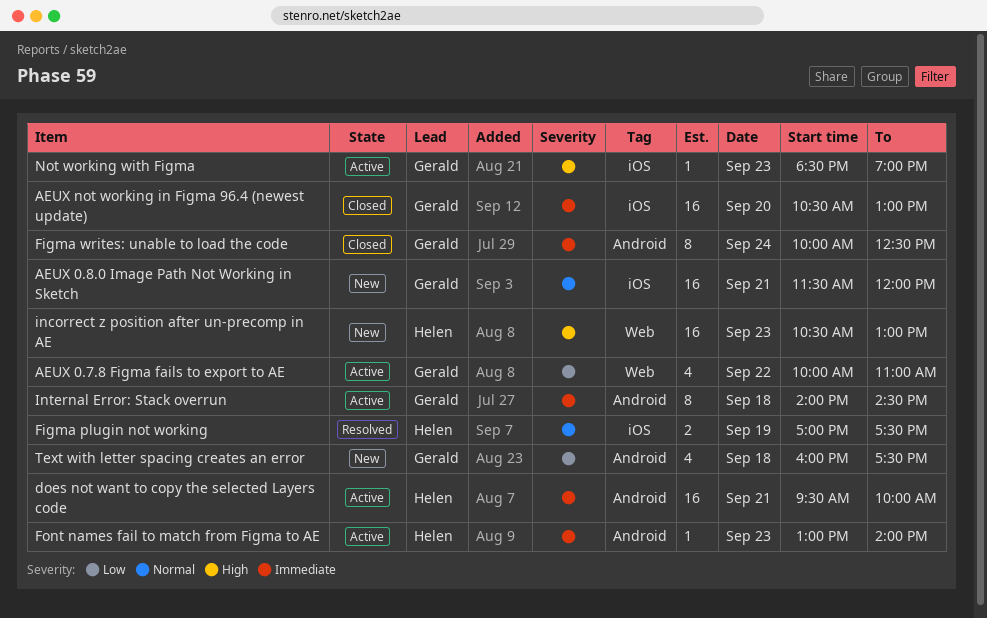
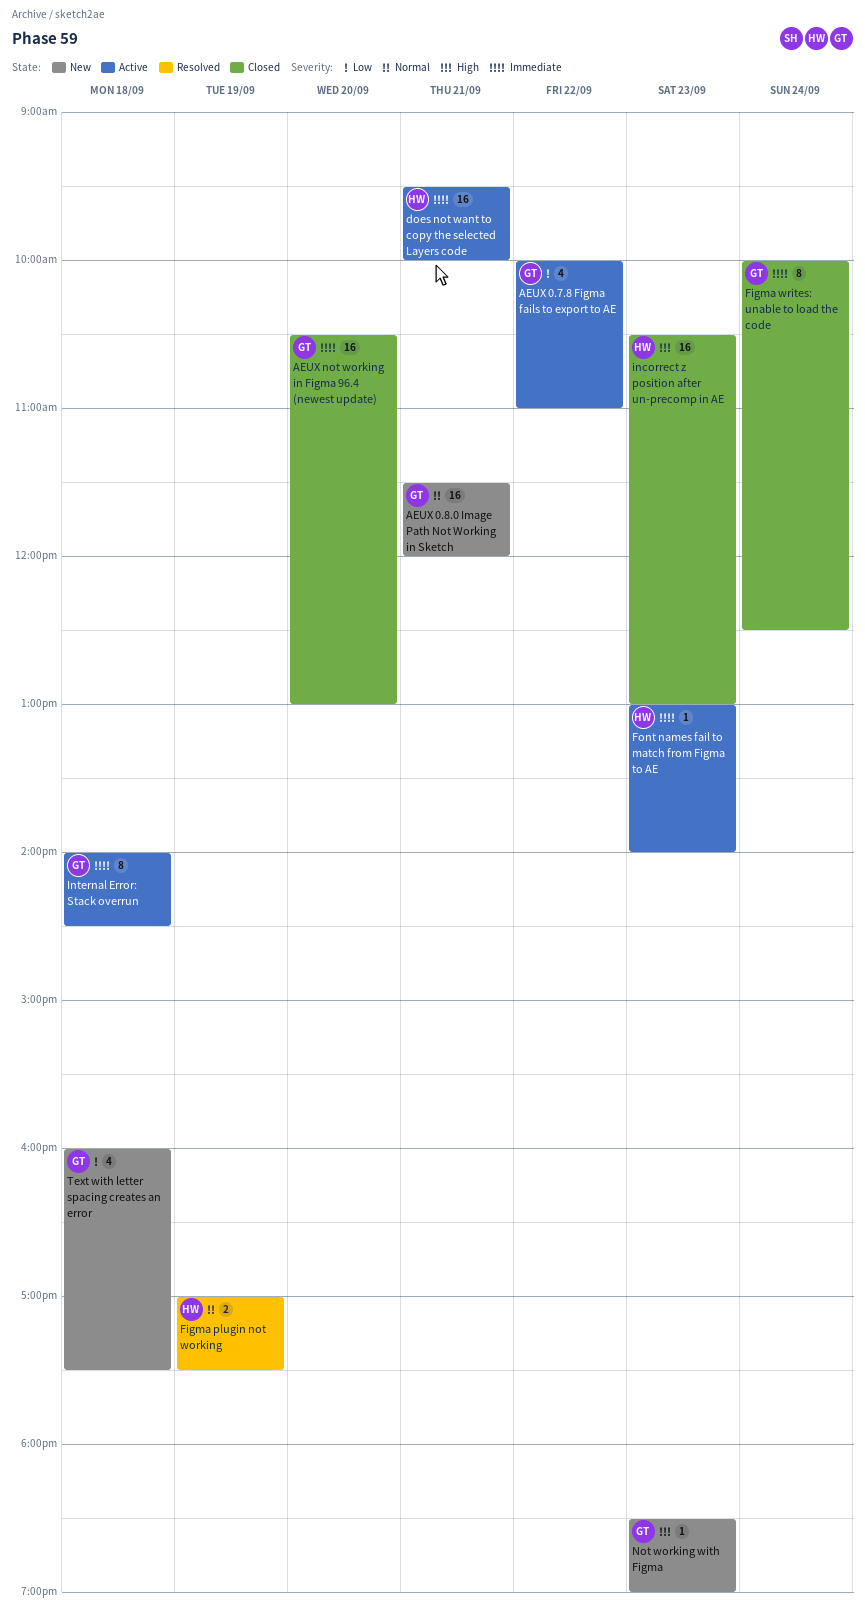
incorrect z position after un-precomp in AE, status: New -> Closed
Not working with Figma, status: Active -> New

